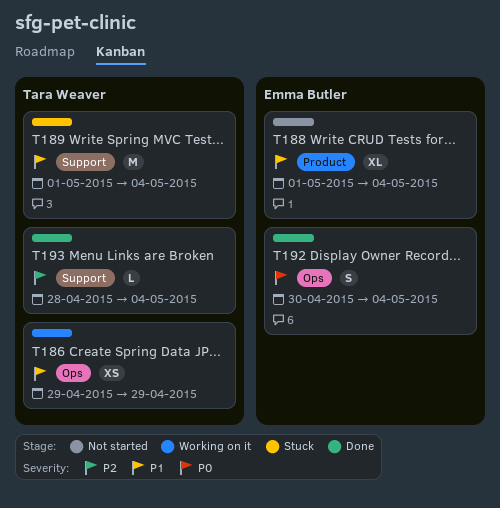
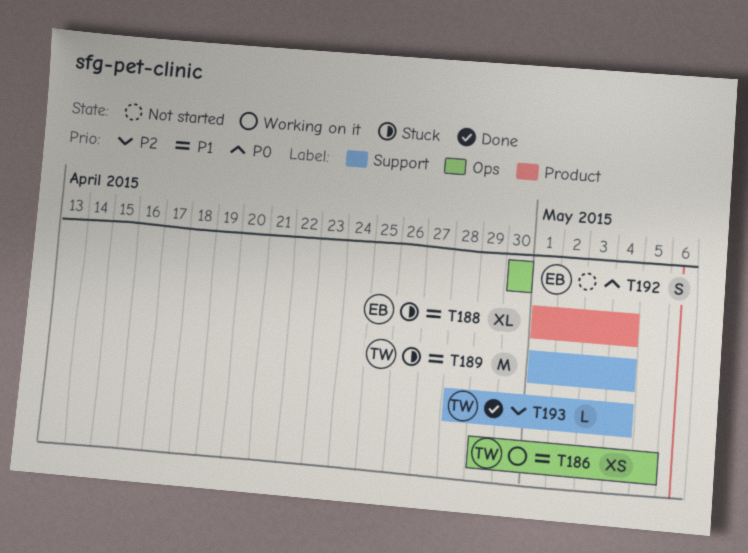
T186, due: Apr 29 -> May 5
T188, status: Not started -> Stuck
T192, status: Done -> Not started
T192, due: May 4 -> Apr 30

